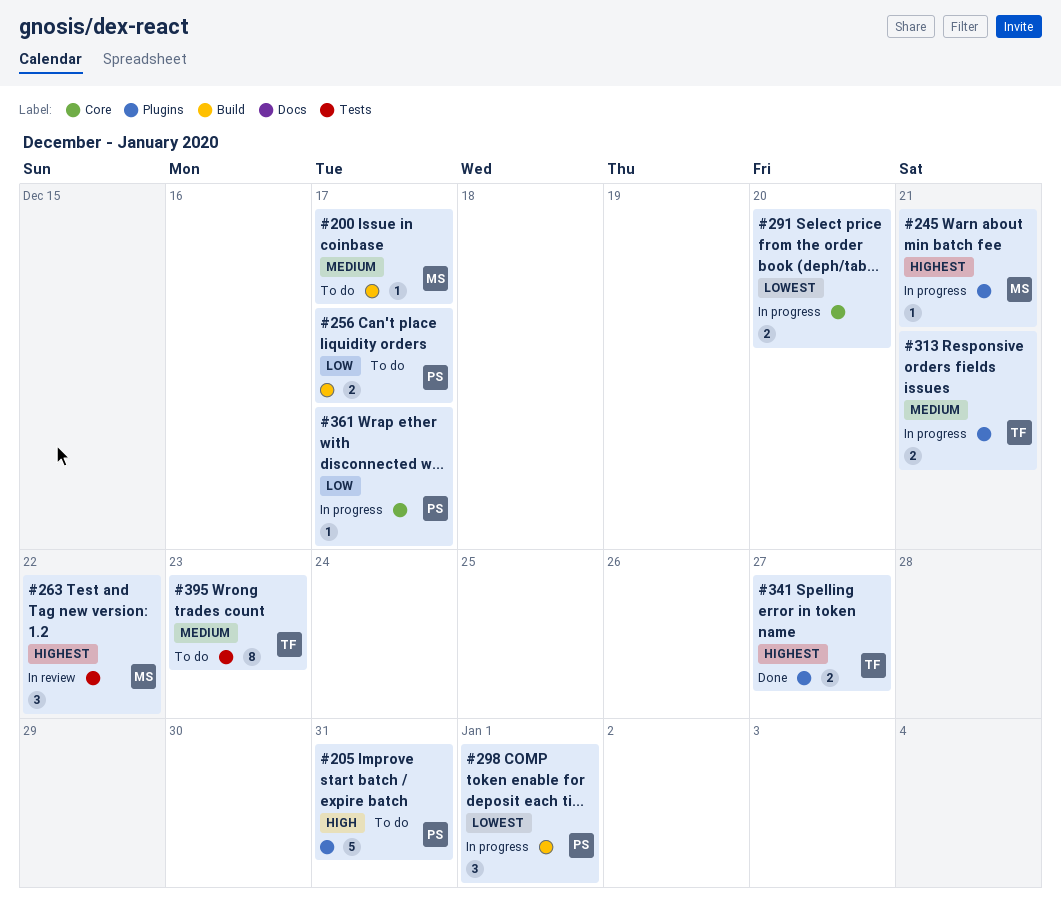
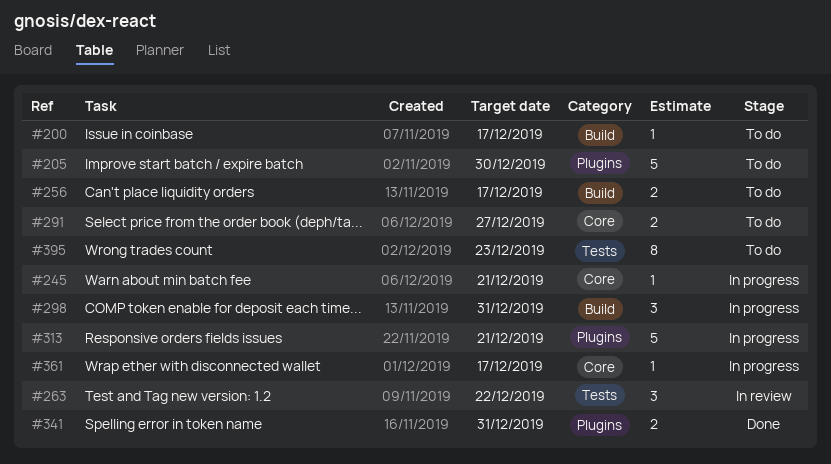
#205, due: Dec 31 -> Dec 30
#245, label: Plugins -> Core
#291, status: In progress -> To do
#291, due: Dec 20 -> Dec 27
#298, due: Jan 1 -> Dec 31
#313, estimate: 2 -> 5
#341, due: Dec 27 -> Dec 31

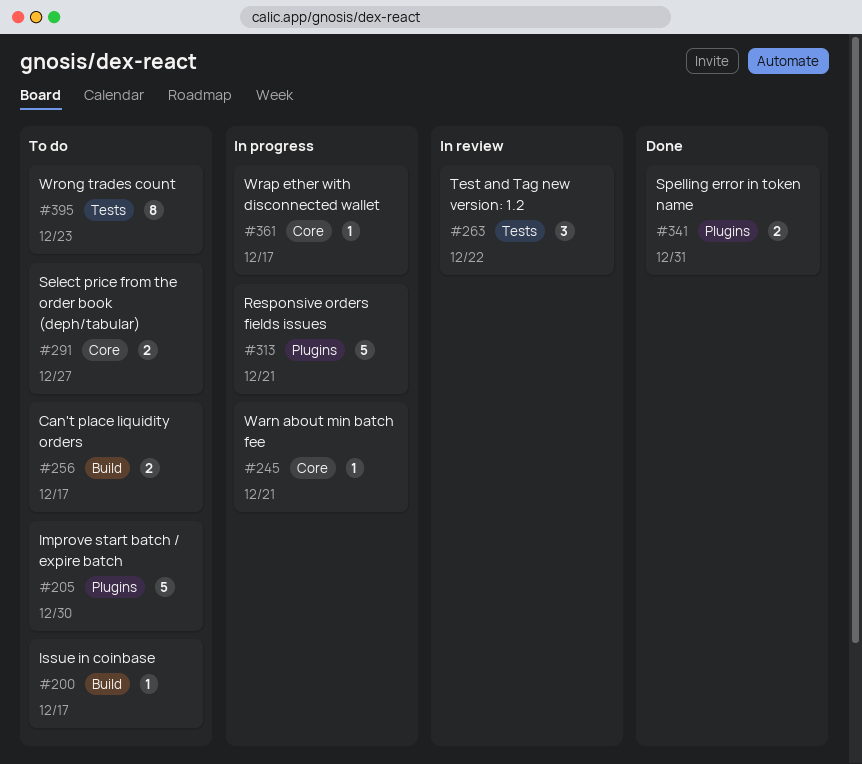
#298: present -> none

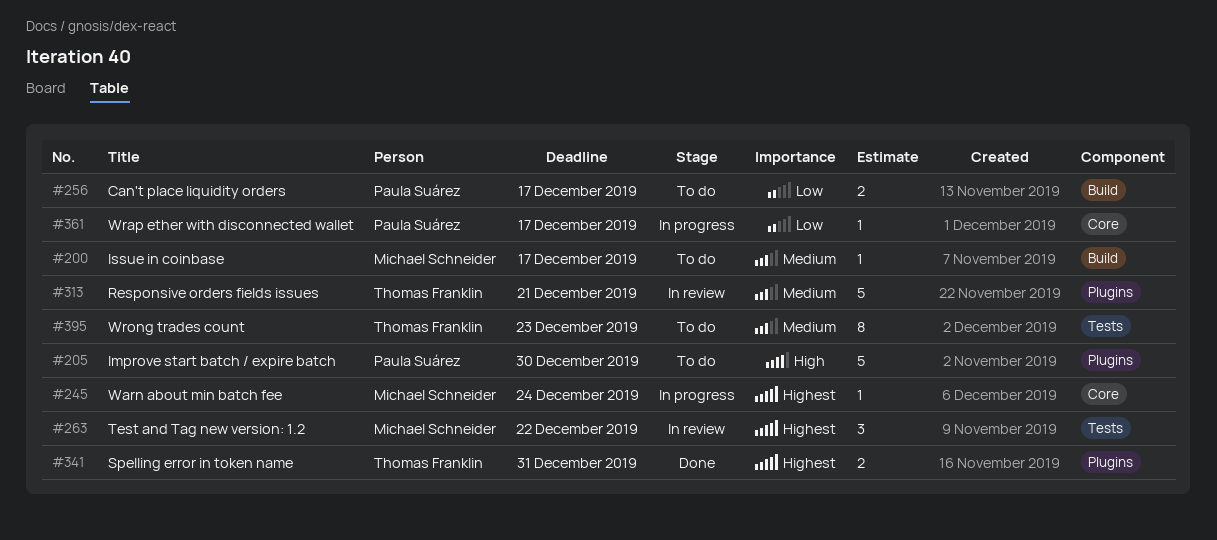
#245, due: Dec 21 -> Dec 24
#291: present -> none
#313, status: In progress -> In review

